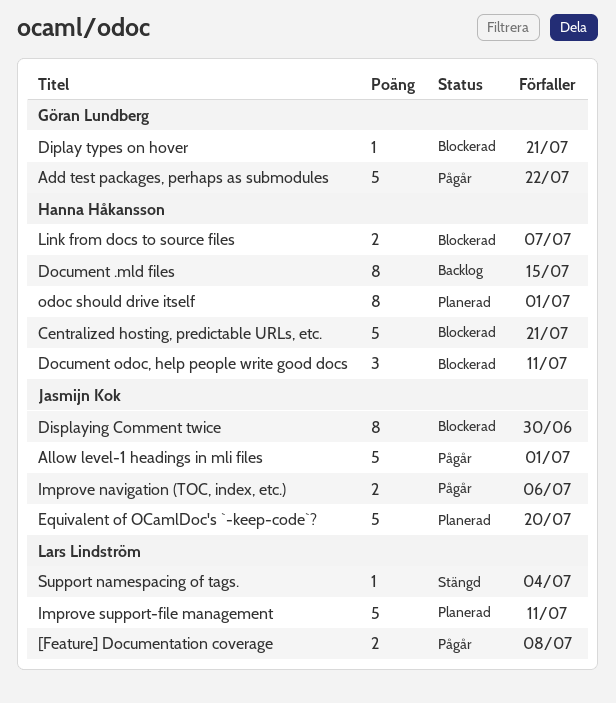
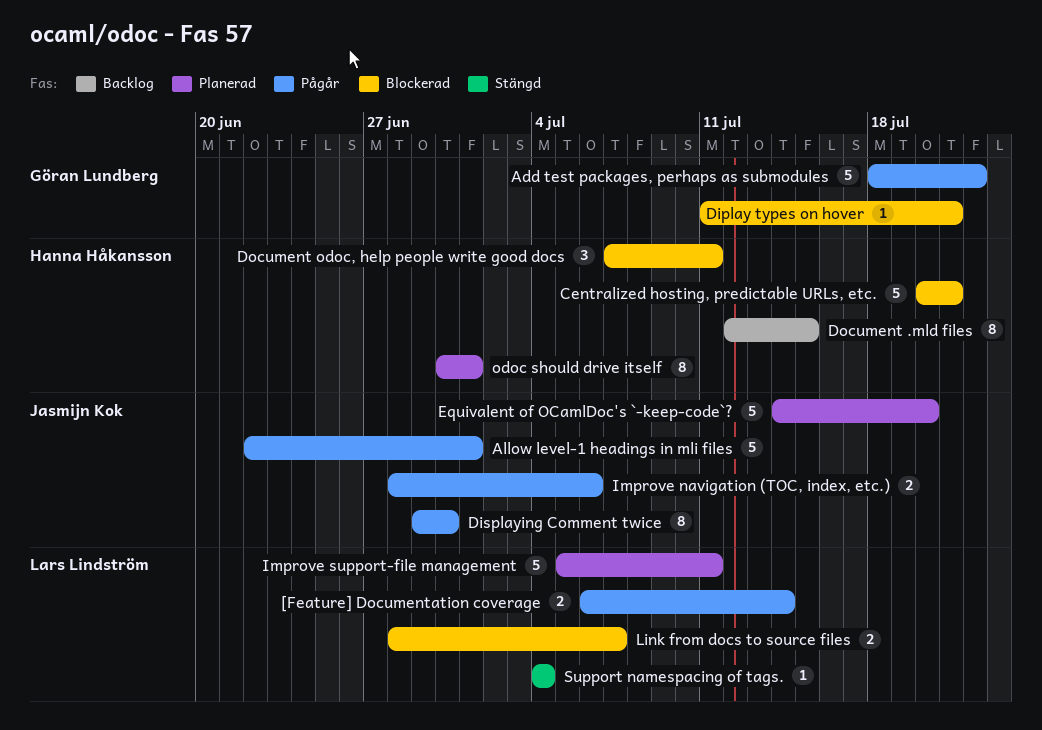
[Feature] Documentation coverage, due: Jul 8 -> Jul 14
Displaying Comment twice, status: Blockerad -> Pågår
Link from docs to source files, owner: Hanna Håkansson -> Lars Lindström

